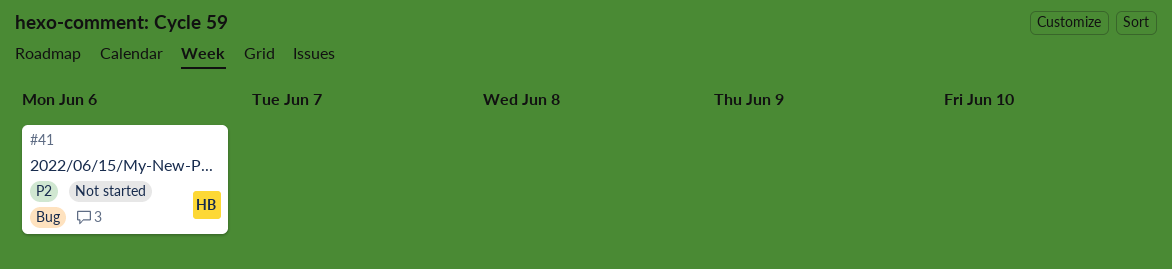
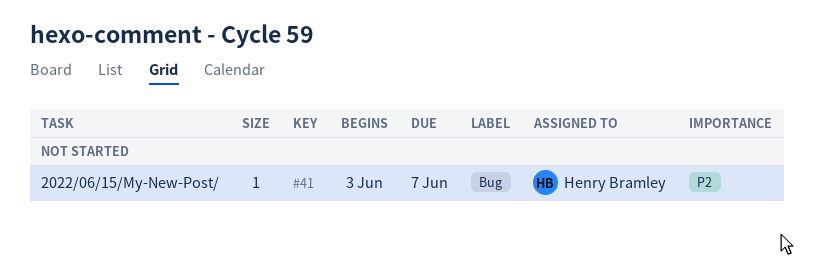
#41, due: Jun 6 -> Jun 7

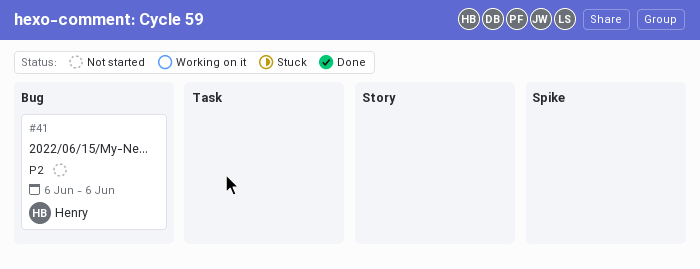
#41, start: Jun 3 -> Jun 6
#41, due: Jun 7 -> Jun 6

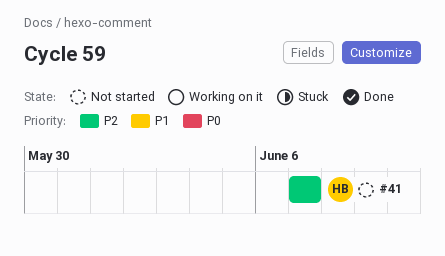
#41, start: Jun 6 -> Jun 7
#41, due: Jun 6 -> Jun 7

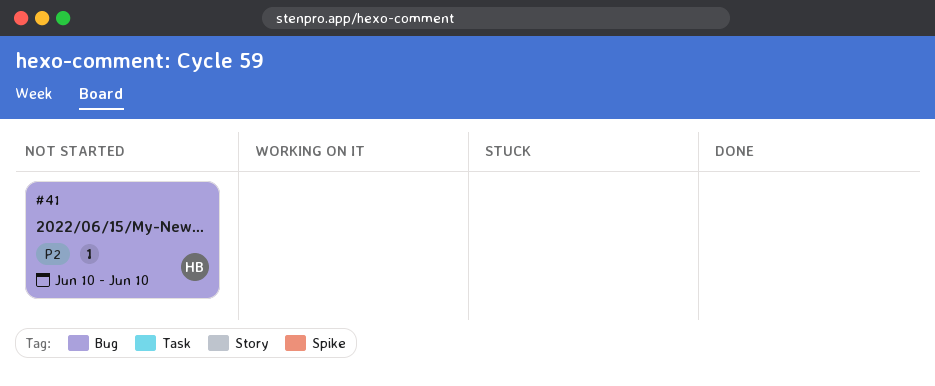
#41, start: Jun 7 -> Jun 10
#41, due: Jun 7 -> Jun 10

